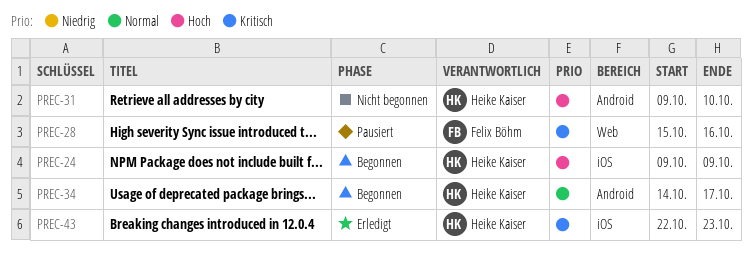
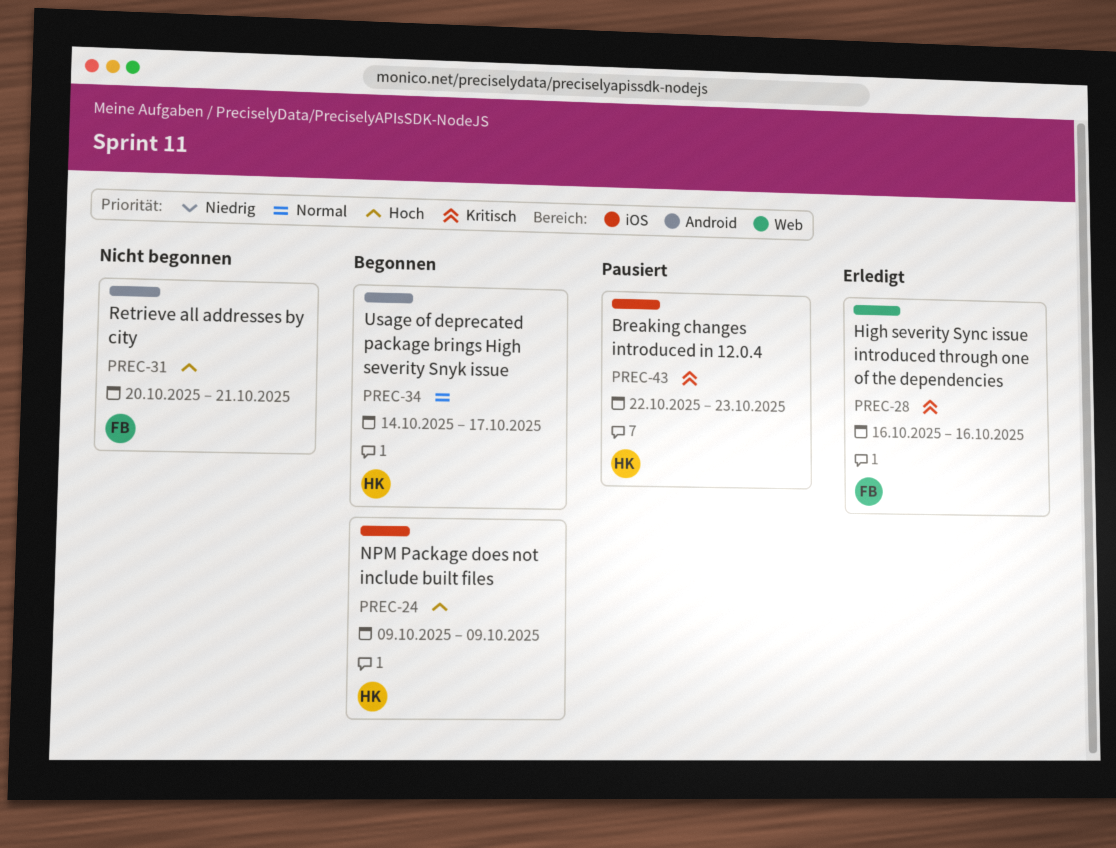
PREC-28, status: Pausiert -> Erledigt
PREC-28, start: Oct 15 -> Oct 16
PREC-31, owner: Heike Kaiser -> Felix Böhm
PREC-31, start: Oct 9 -> Oct 20
PREC-31, due: Oct 10 -> Oct 21
PREC-43, status: Erledigt -> Pausiert

